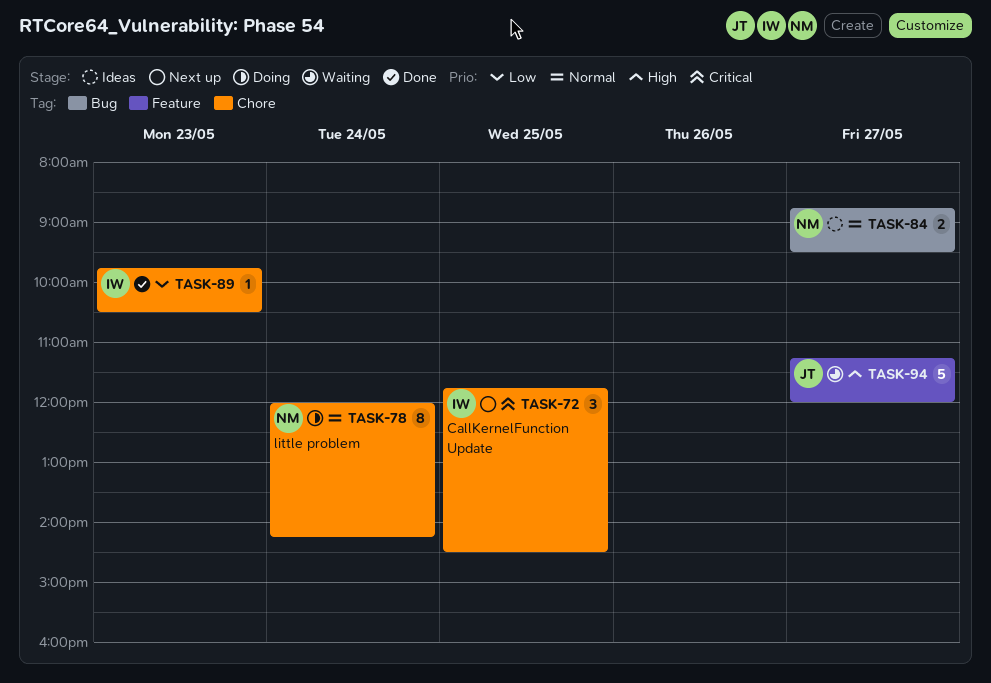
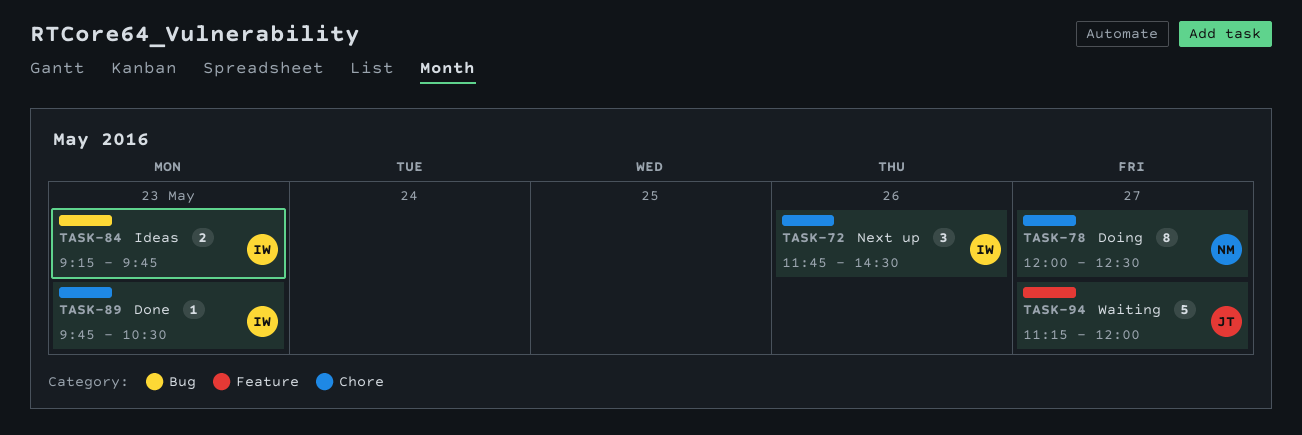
TASK-72, day: May 25 -> May 26
TASK-78, day: May 24 -> May 27
TASK-78, ends: 14:15 -> 12:30
TASK-84, owner: NM -> IW
TASK-84, day: May 27 -> May 23
TASK-84, begins: 08:45 -> 09:15
TASK-84, ends: 09:30 -> 09:45

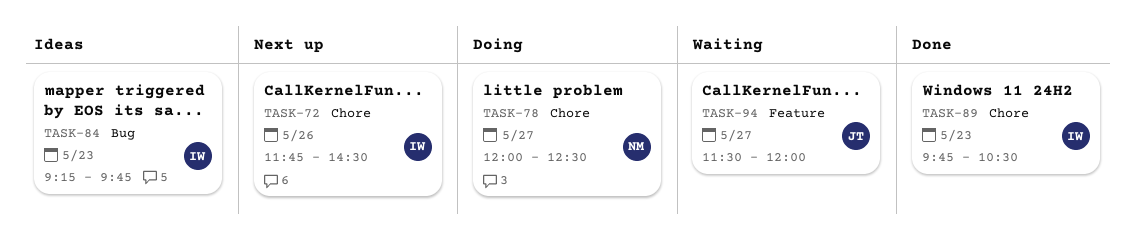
TASK-94, begins: 11:15 -> 11:30

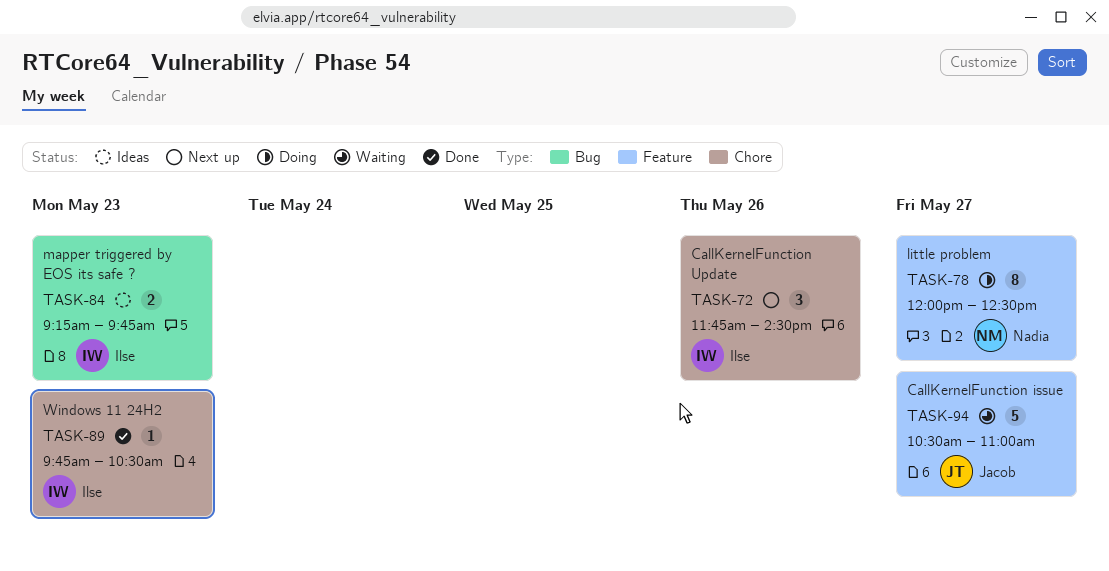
TASK-78, label: Chore -> Feature
TASK-94, begins: 11:30 -> 10:30
TASK-94, ends: 12:00 -> 11:00

